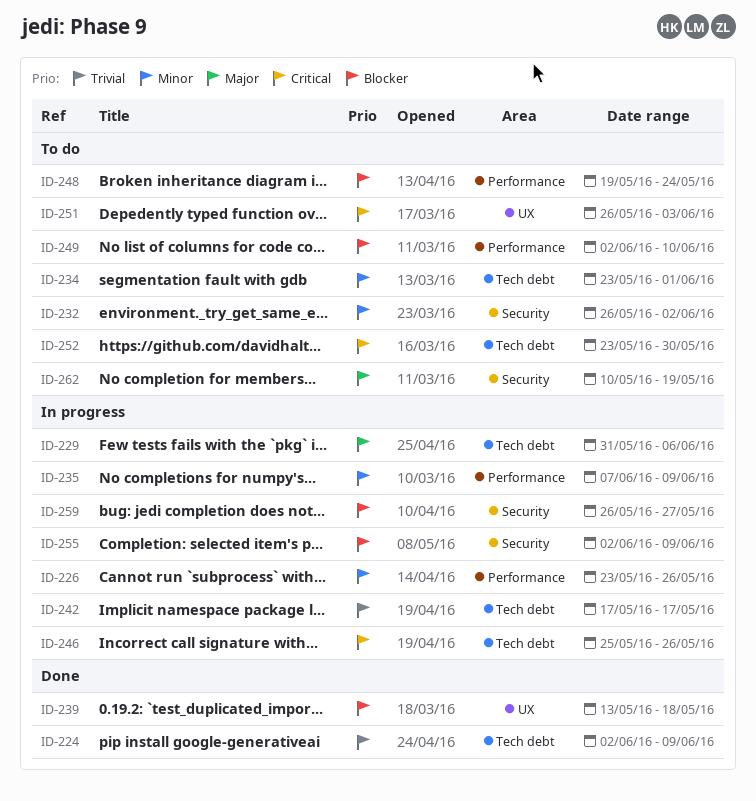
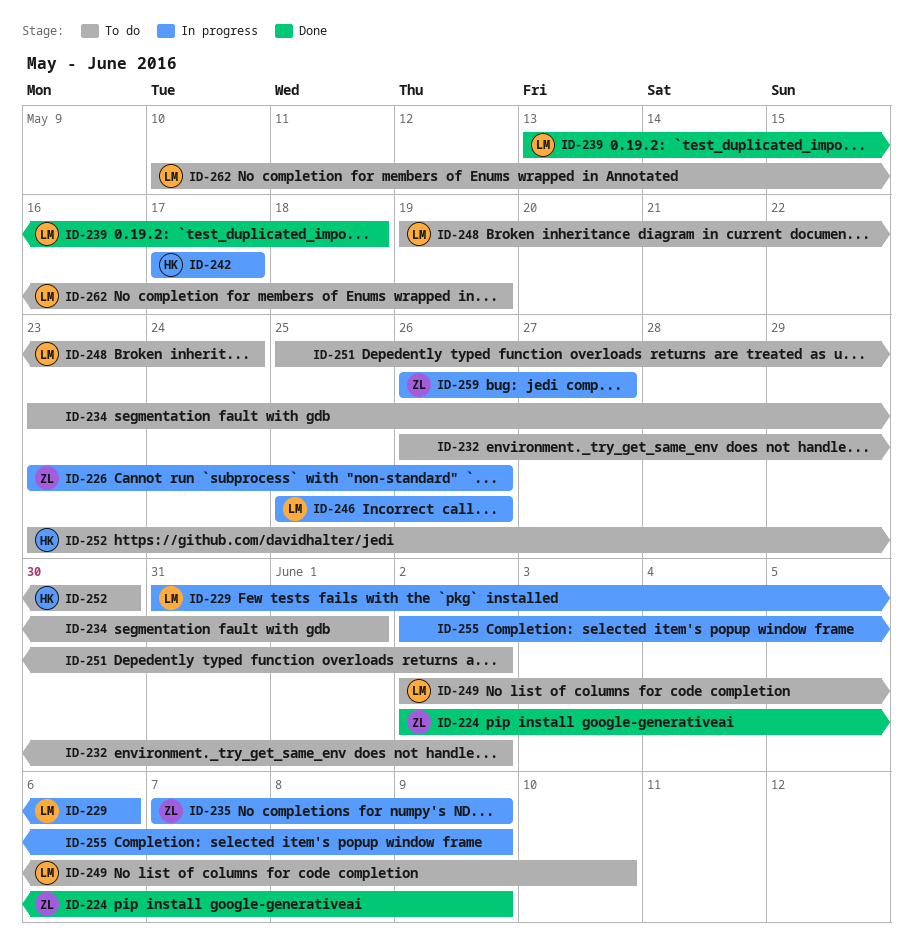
ID-251, start: May 26 -> May 25
ID-251, due: Jun 3 -> Jun 2

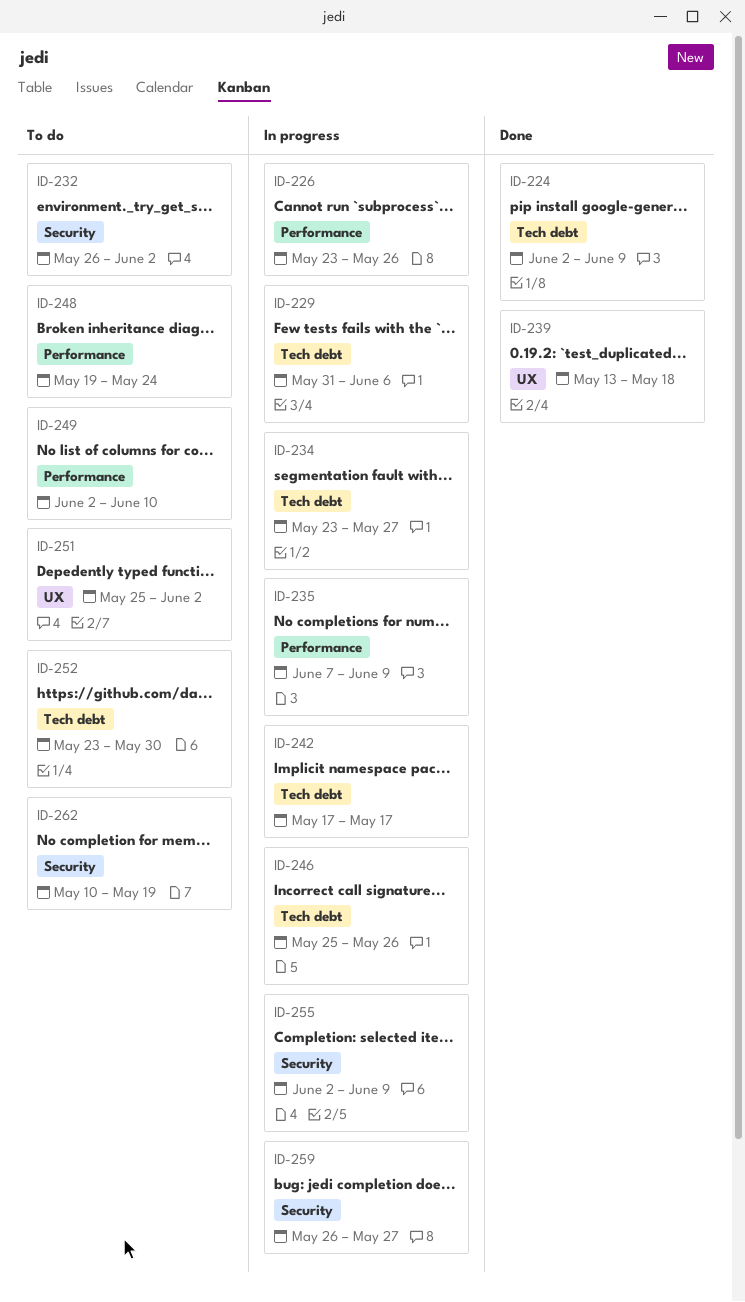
ID-234, status: To do -> In progress
ID-234, due: Jun 1 -> May 27

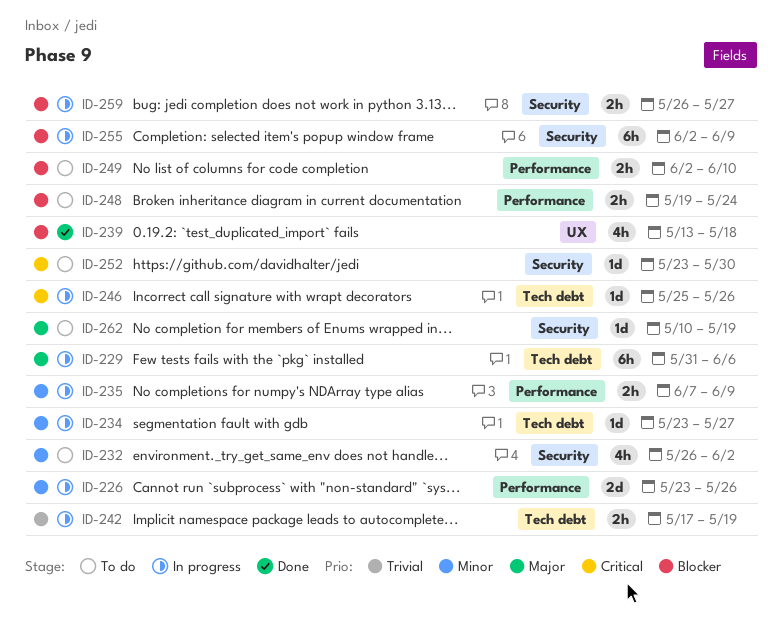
ID-224: present -> none
ID-242, due: May 17 -> May 19
ID-251: present -> none
ID-252, label: Tech debt -> Security

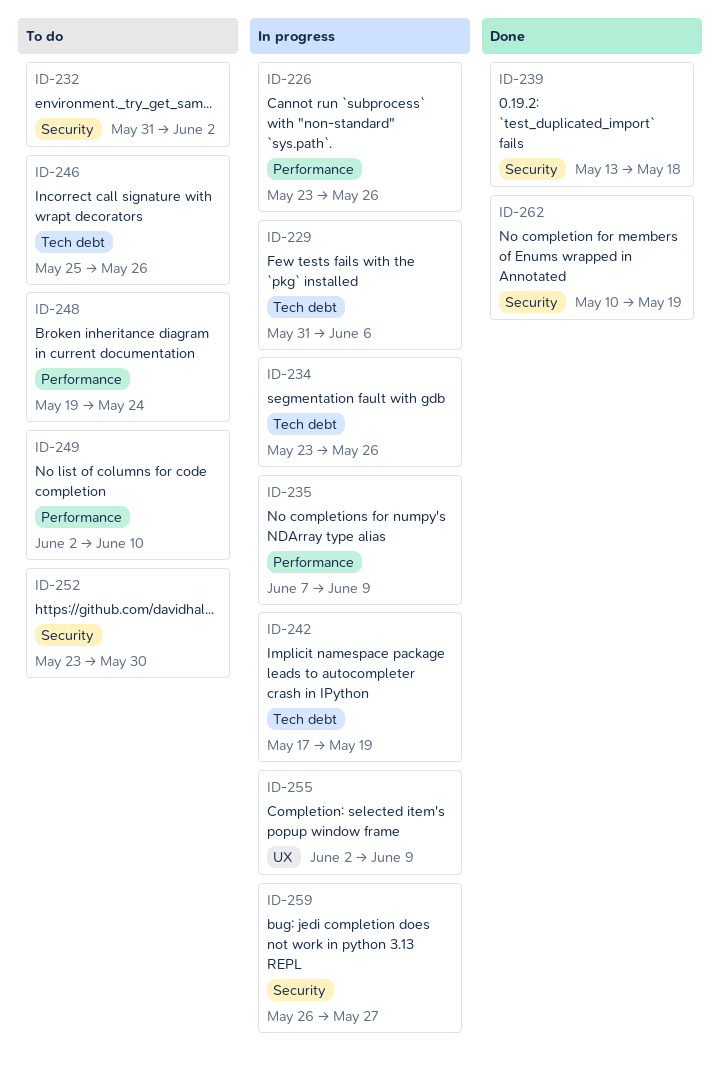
ID-232, start: May 26 -> May 31
ID-234, due: May 27 -> May 26
ID-239, label: UX -> Security
ID-246, status: In progress -> To do
ID-255, label: Security -> UX
ID-262, status: To do -> Done

